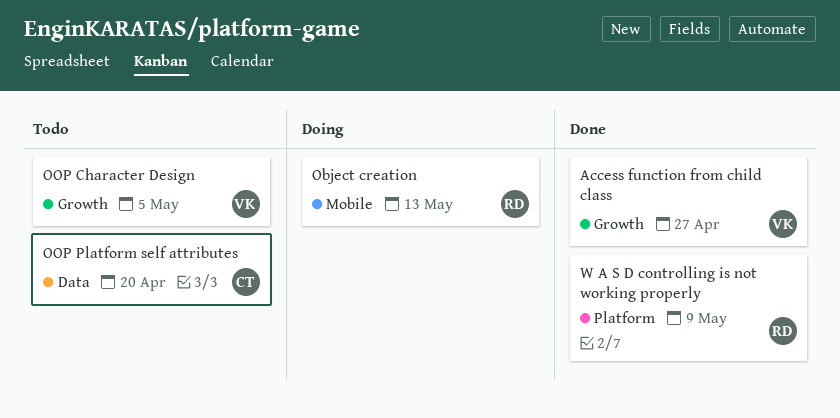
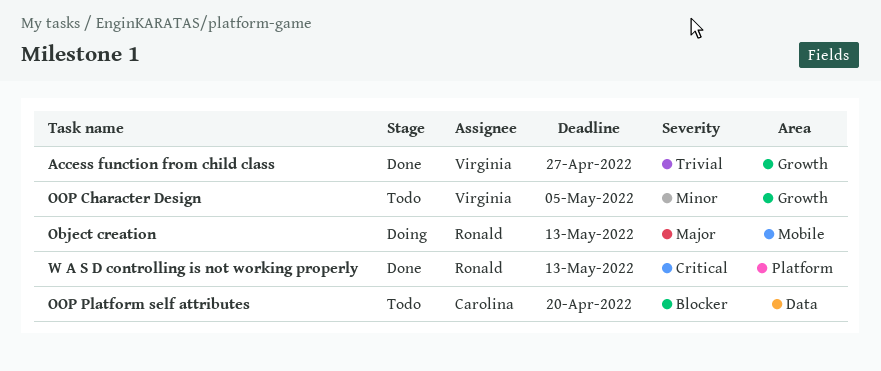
W A S D controlling is not working properly, due: May 9 -> May 13

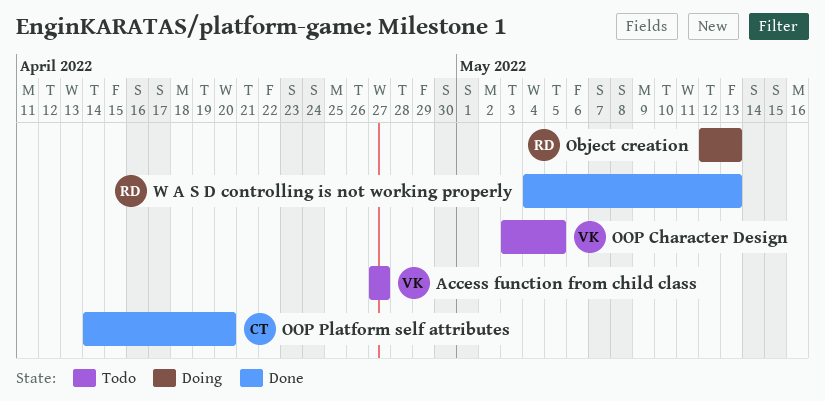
Access function from child class, status: Done -> Todo
OOP Platform self attributes, status: Todo -> Done

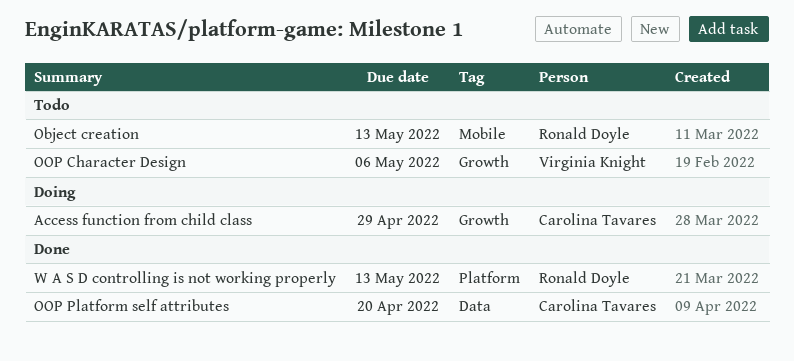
Access function from child class, status: Todo -> Doing
Access function from child class, owner: Virginia Knight -> Carolina Tavares
Access function from child class, due: Apr 27 -> Apr 29
Object creation, status: Doing -> Todo
OOP Character Design, due: May 5 -> May 6

